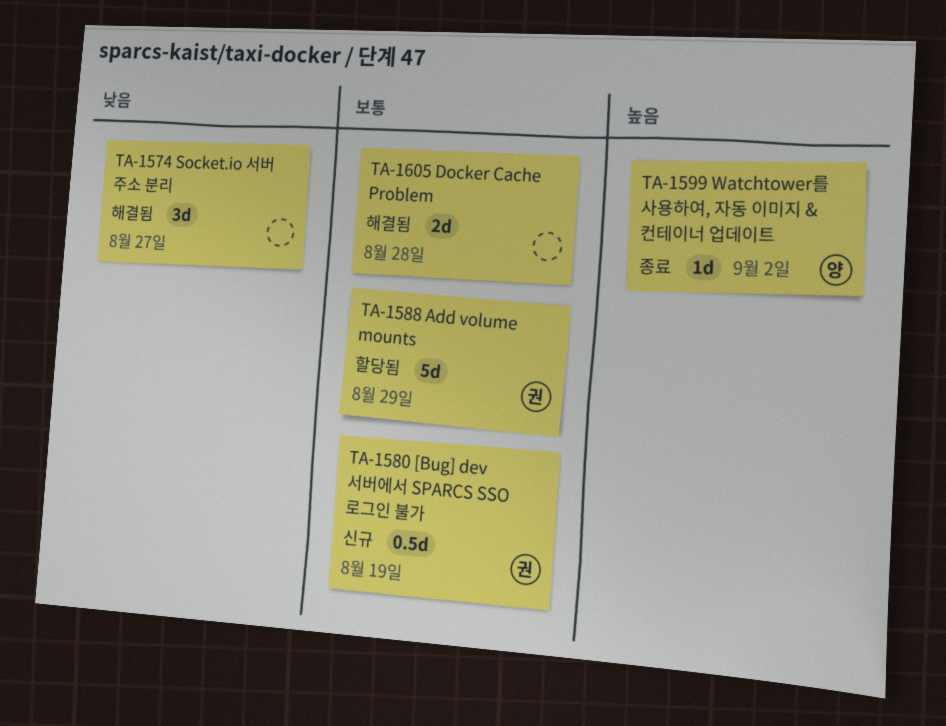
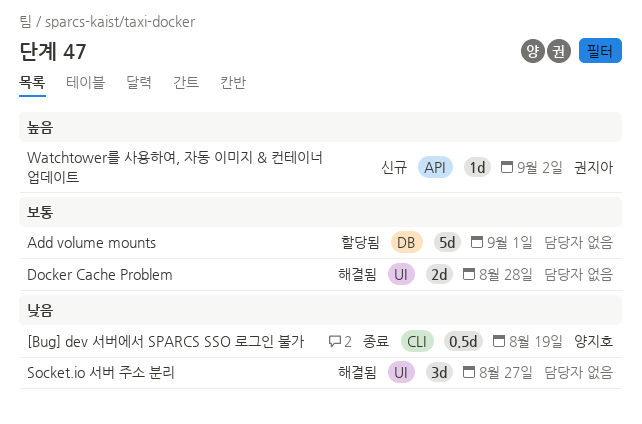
[Bug] dev 서버에서 SPARCS SSO 로그인 불가, status: 신규 -> 종료
[Bug] dev 서버에서 SPARCS SSO 로그인 불가, owner: 권지아 -> 양지호
[Bug] dev 서버에서 SPARCS SSO 로그인 불가, priority: 보통 -> 낮음
Add volume mounts, owner: 권지아 -> none
Add volume mounts, due: Aug 29 -> Sep 1
Watchtower를 사용하여, 자동 이미지 & 컨테이너 업데이트, status: 종료 -> 신규
Watchtower를 사용하여, 자동 이미지 & 컨테이너 업데이트, owner: 양지호 -> 권지아

